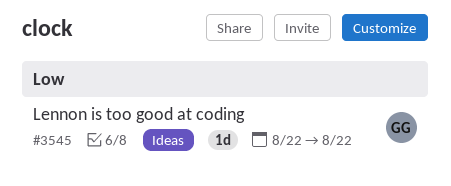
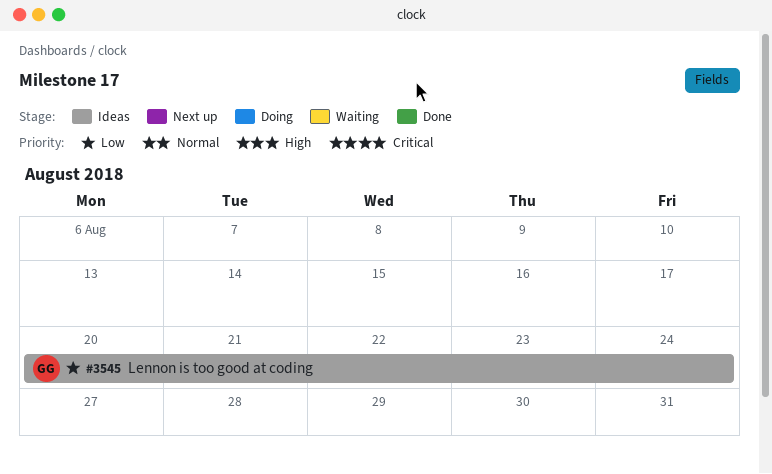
#3545, start: Aug 22 -> Aug 20
#3545, due: Aug 22 -> Aug 24

